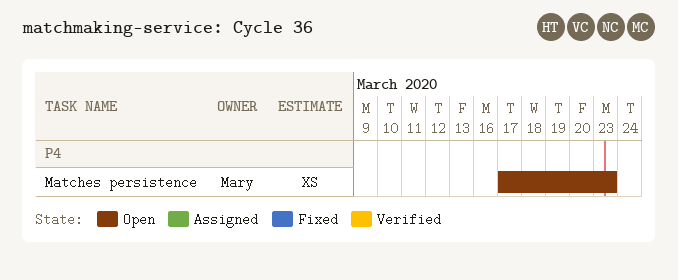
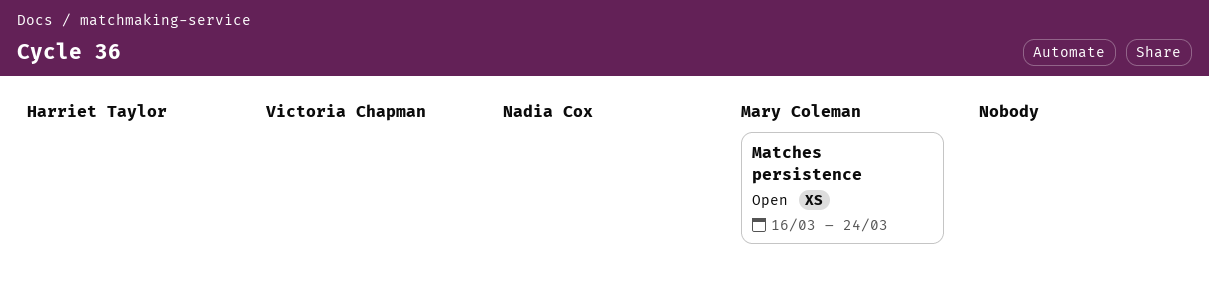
Matches persistence, start: Mar 17 -> Mar 16
Matches persistence, due: Mar 23 -> Mar 24

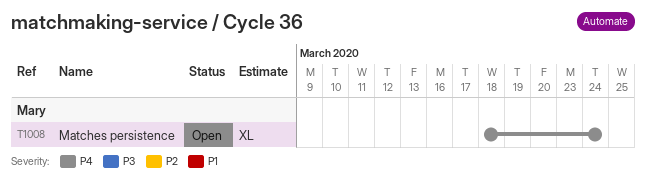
Matches persistence, estimate: XS -> XL
Matches persistence, start: Mar 16 -> Mar 18

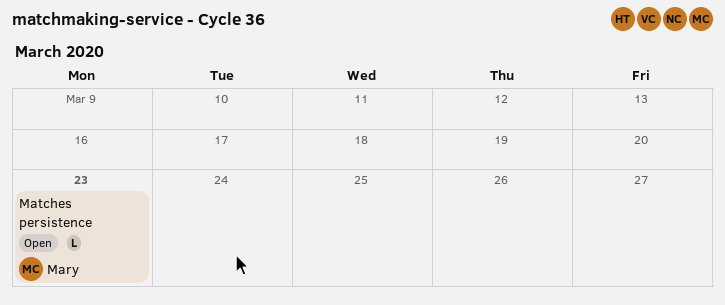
Matches persistence, estimate: XL -> L
Matches persistence, due: Mar 24 -> Mar 23

